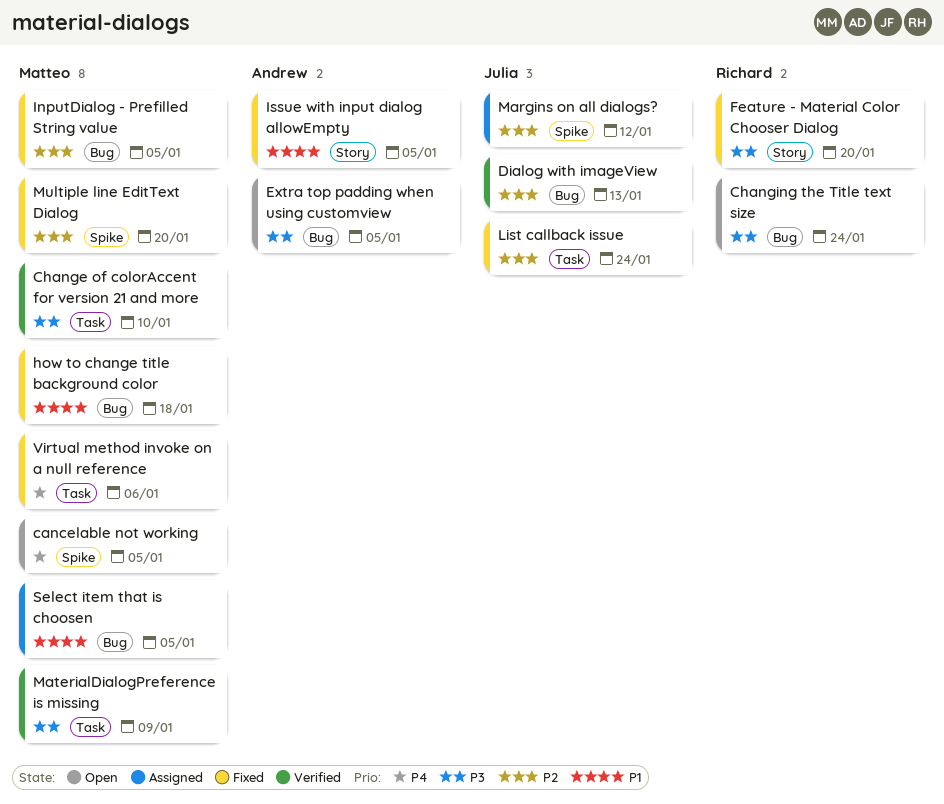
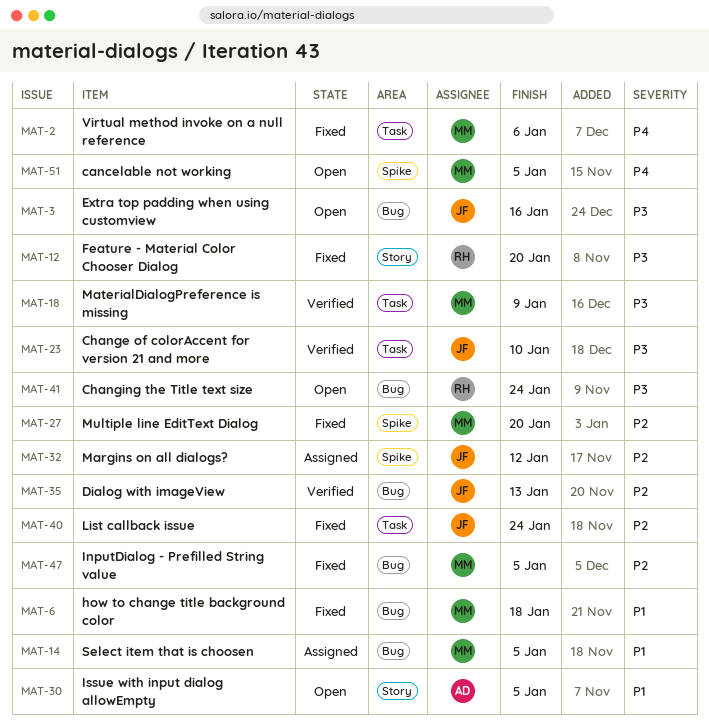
Change of colorAccent for version 21 and more, owner: Matteo -> Julia
Extra top padding when using customview, owner: Andrew -> Julia
Extra top padding when using customview, due: Jan 5 -> Jan 16
Issue with input dialog allowEmpty, status: Fixed -> Open

